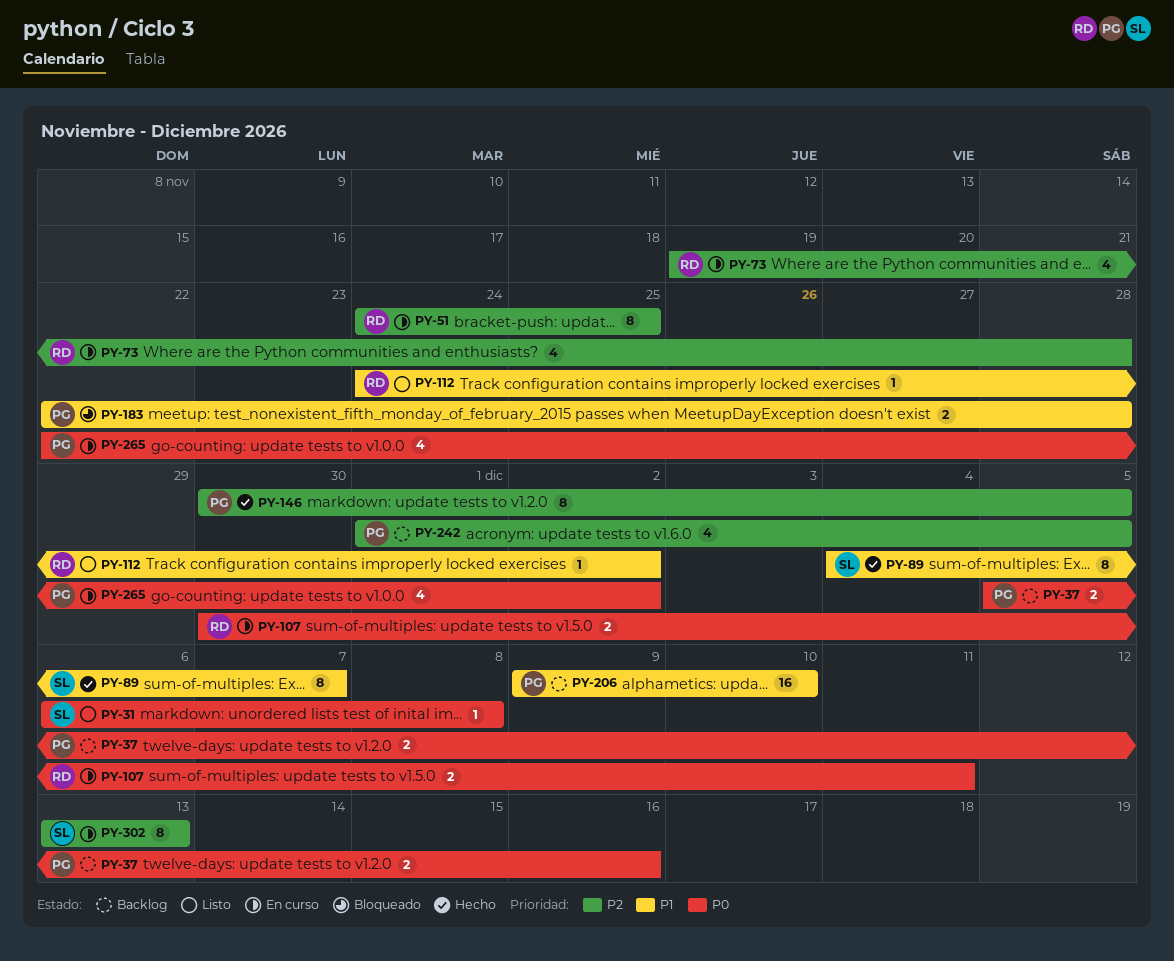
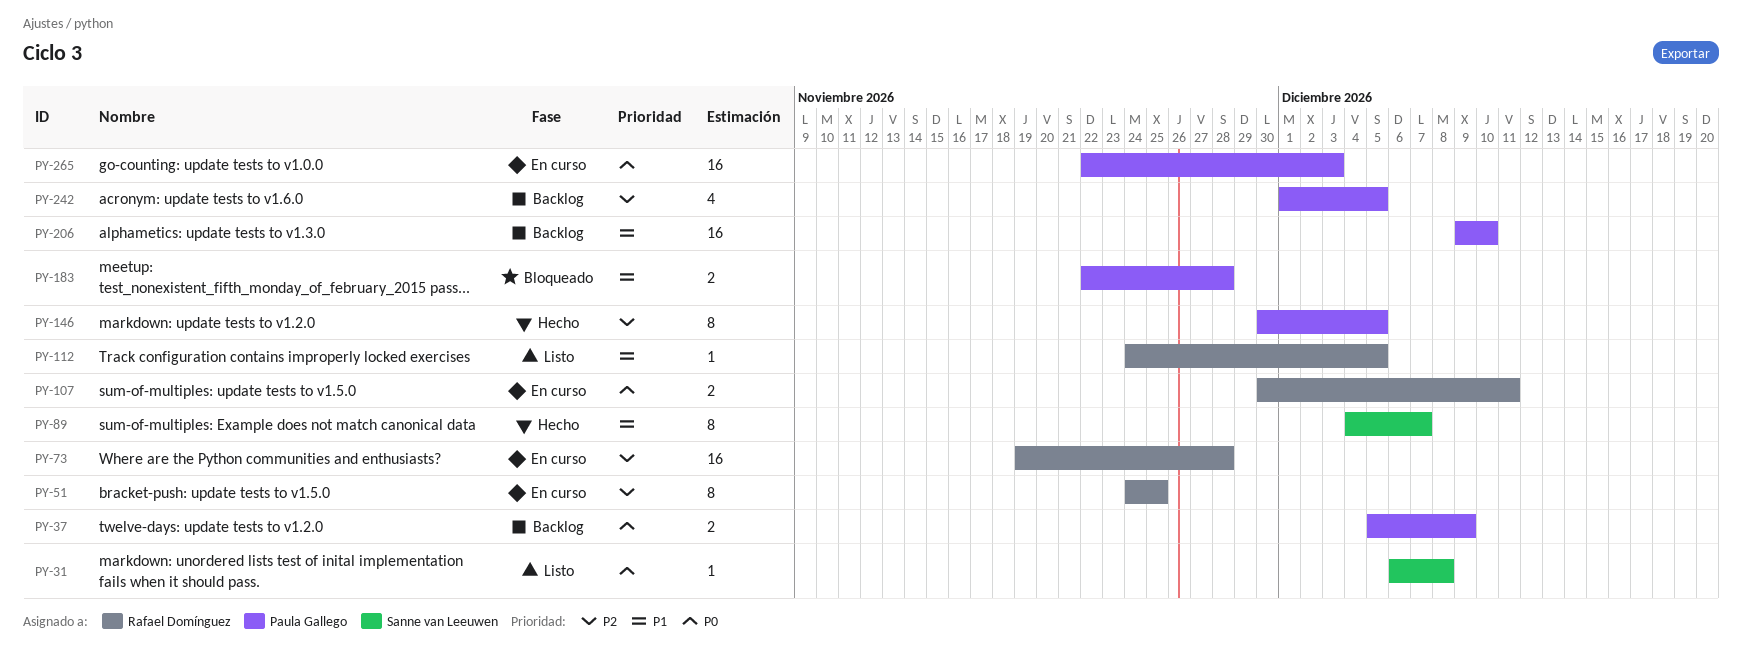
PY-37, due: Dec 16 -> Dec 9
PY-73, estimate: 4 -> 16
PY-112, due: Dec 2 -> Dec 5
PY-265, estimate: 4 -> 16
PY-265, due: Dec 2 -> Dec 3
PY-302: present -> none

